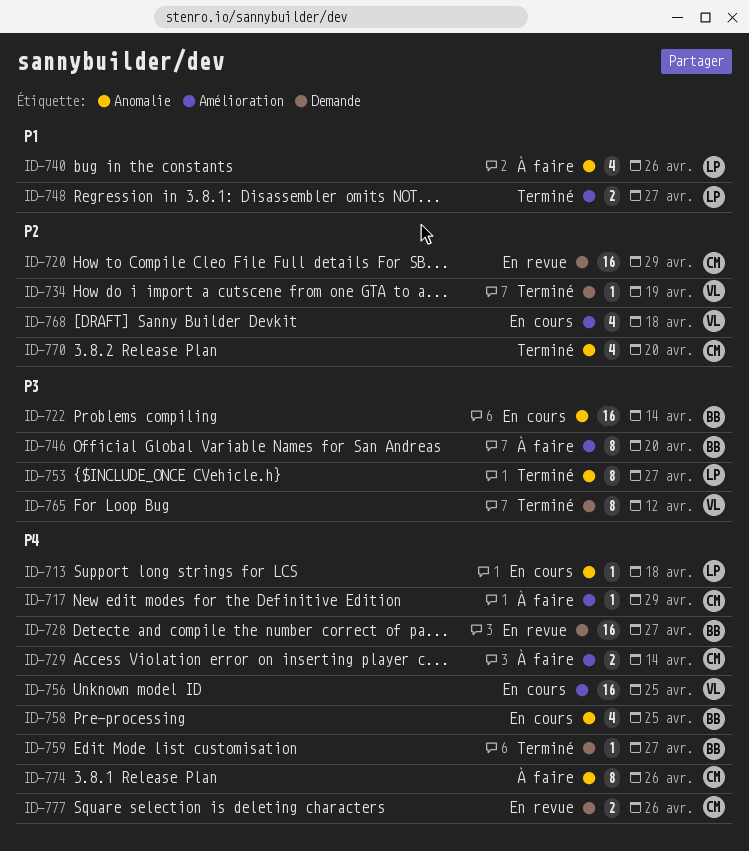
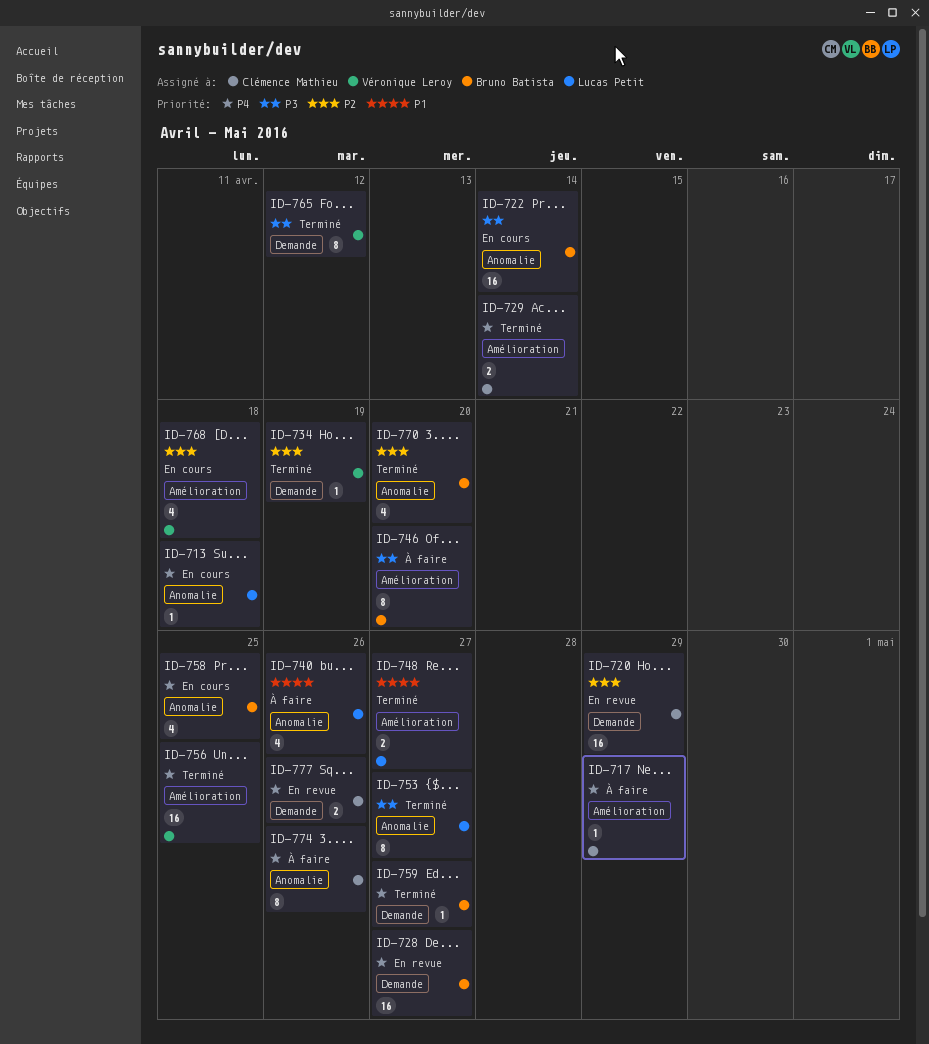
ID-729, status: À faire -> Terminé
ID-756, status: En cours -> Terminé
ID-770, owner: Clémence Mathieu -> Bruno Batista

